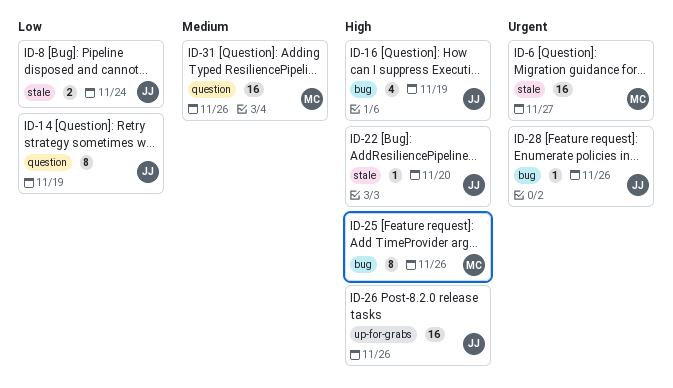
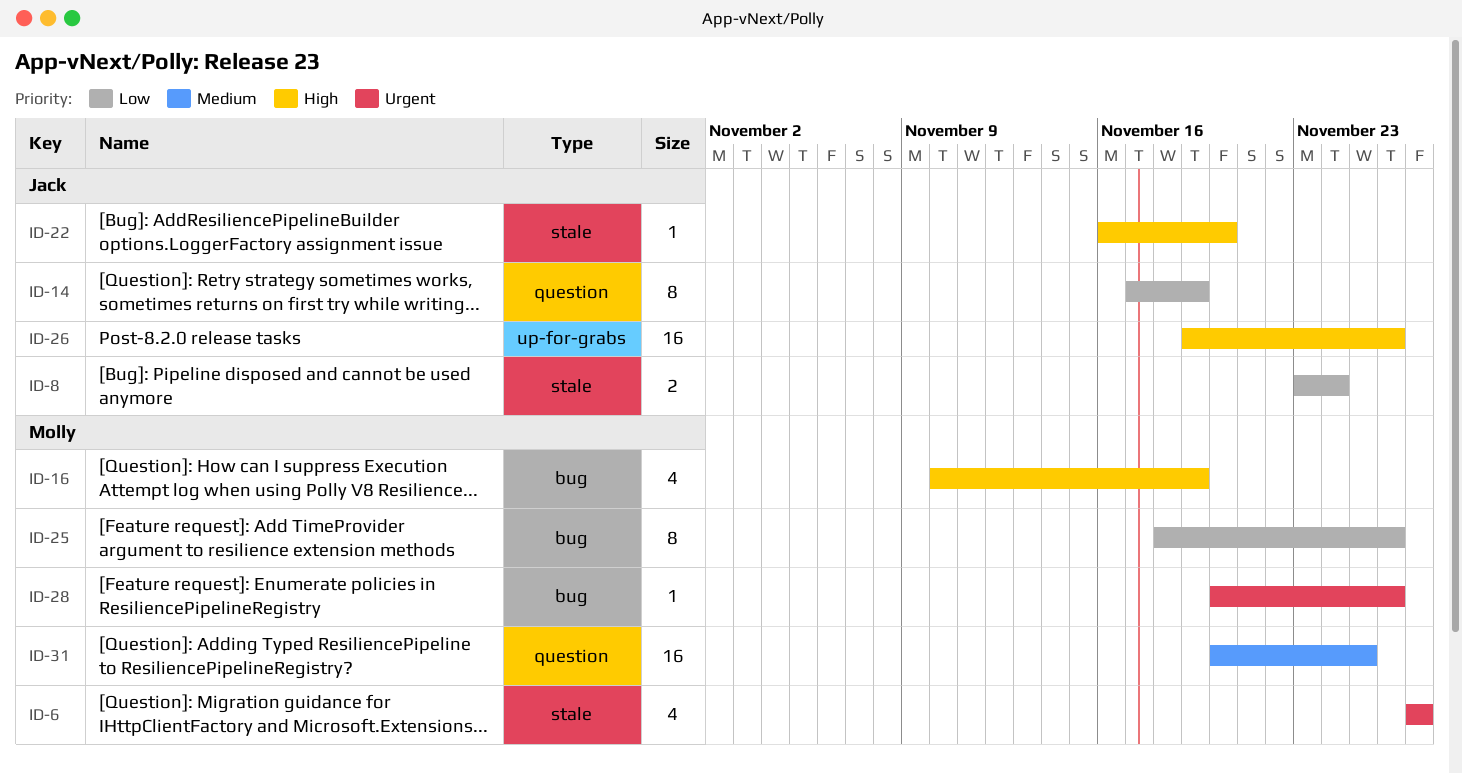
ID-6, estimate: 16 -> 4
ID-16, owner: Jack -> Molly
ID-25, priority: High -> Low
ID-28, owner: Jack -> Molly
ID-31, due: Nov 26 -> Nov 25

